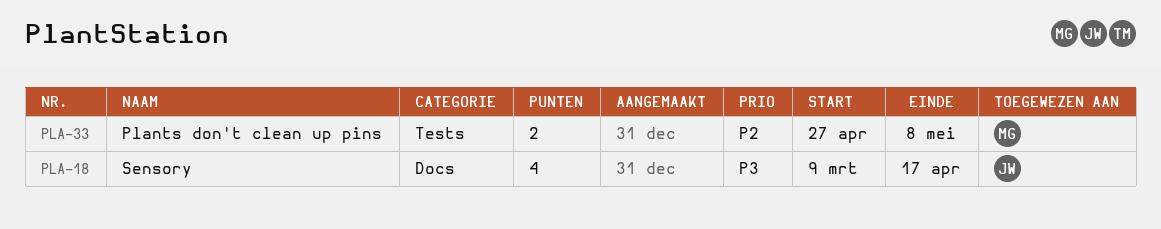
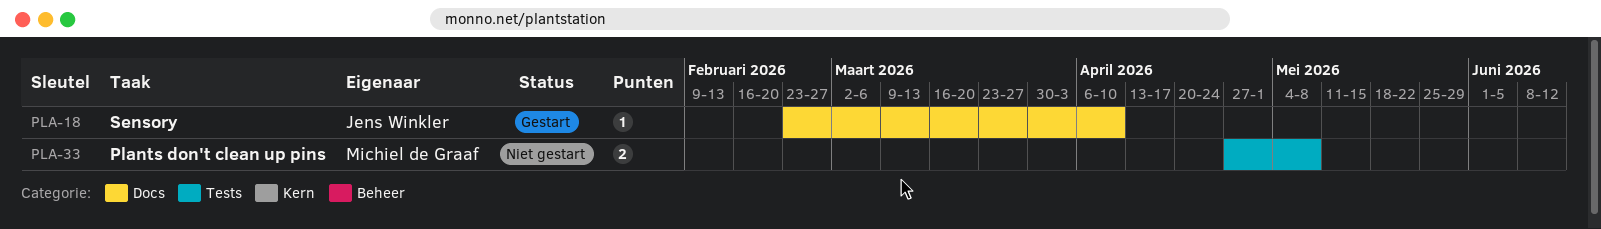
PLA-18, estimate: 4 -> 1
PLA-18, start: Mar 9 -> Feb 23
PLA-18, due: Apr 17 -> Apr 10

